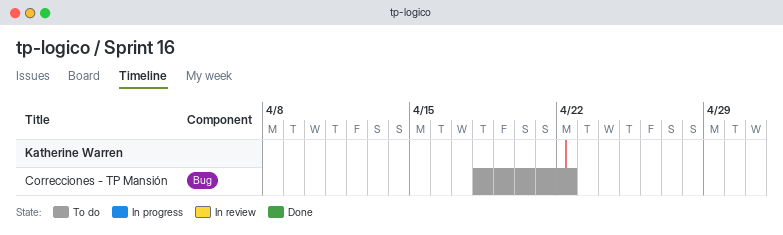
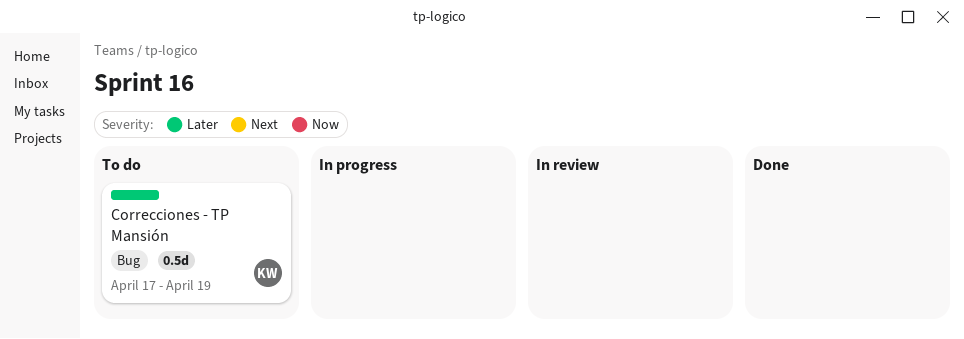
Correcciones - TP Mansión, start: Apr 18 -> Apr 17
Correcciones - TP Mansión, due: Apr 22 -> Apr 19

